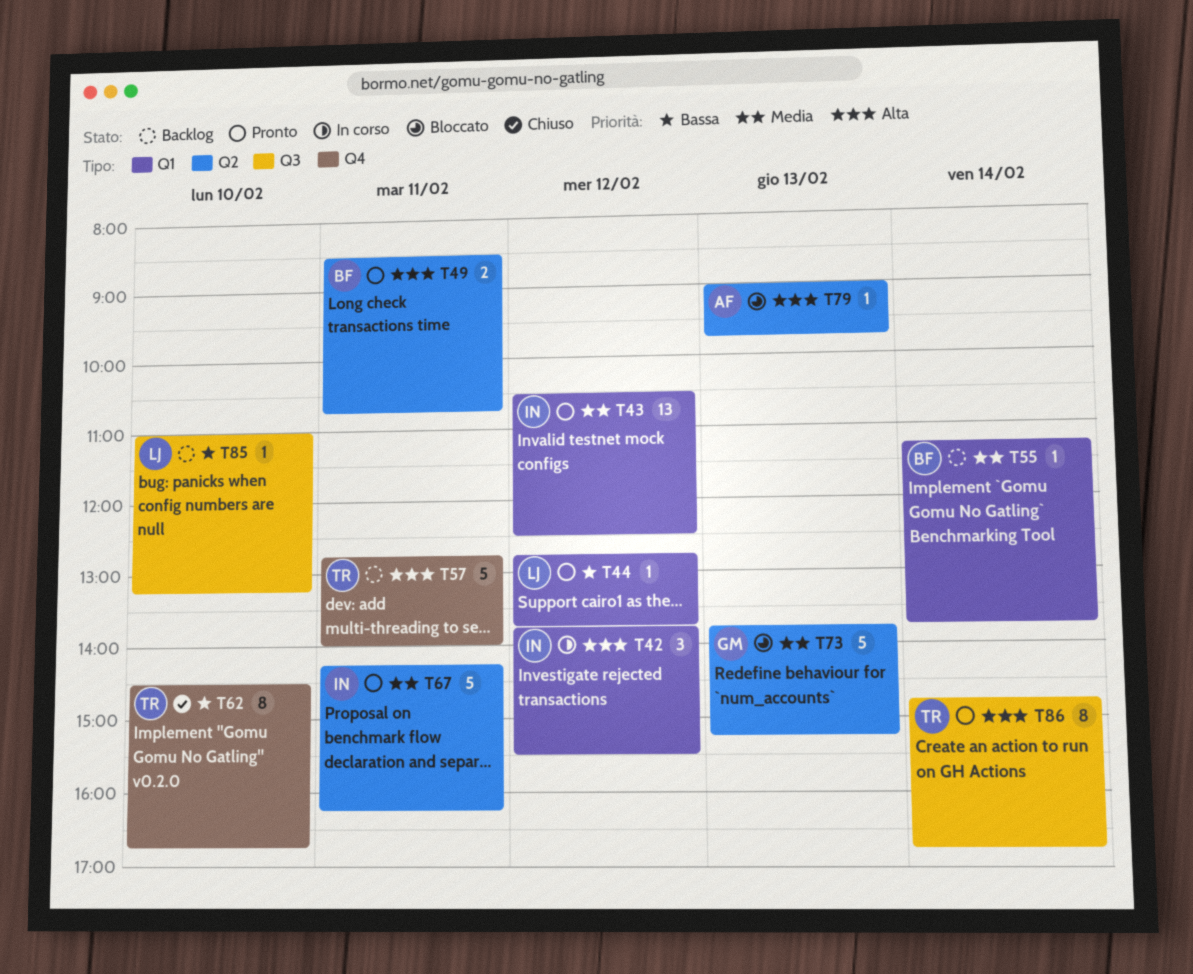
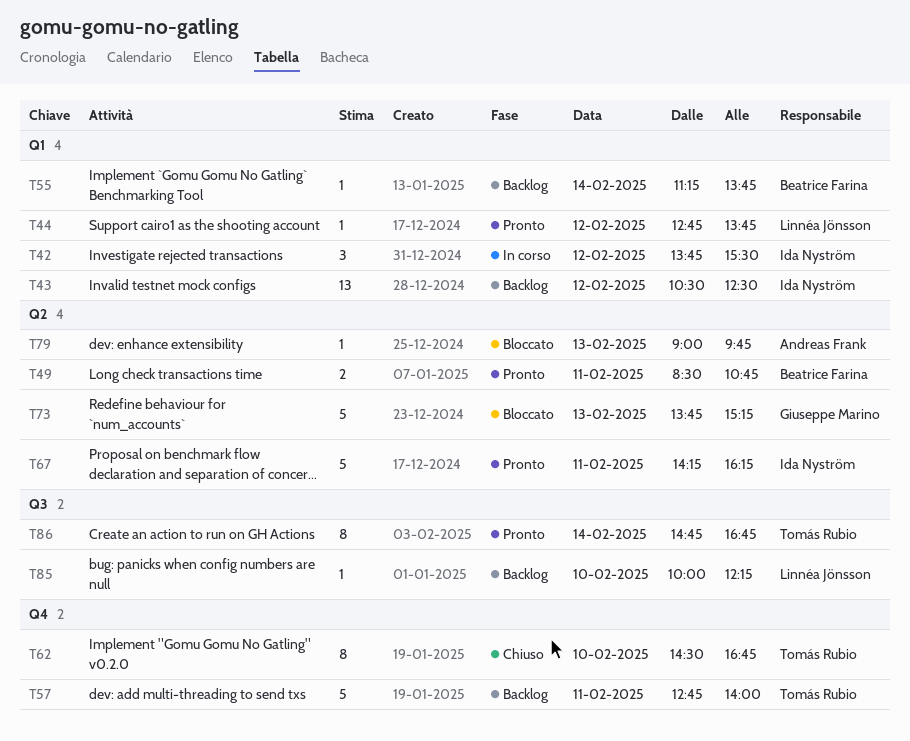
T43, status: Pronto -> Backlog
T85, begins: 11:00 -> 10:00
T85, ends: 13:15 -> 12:15

